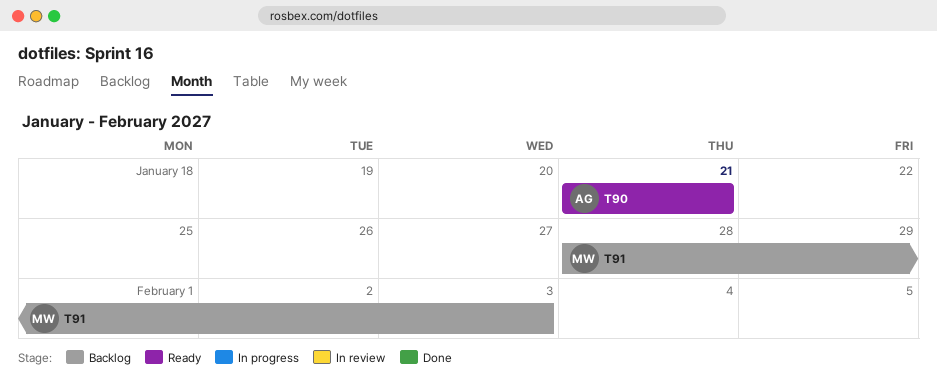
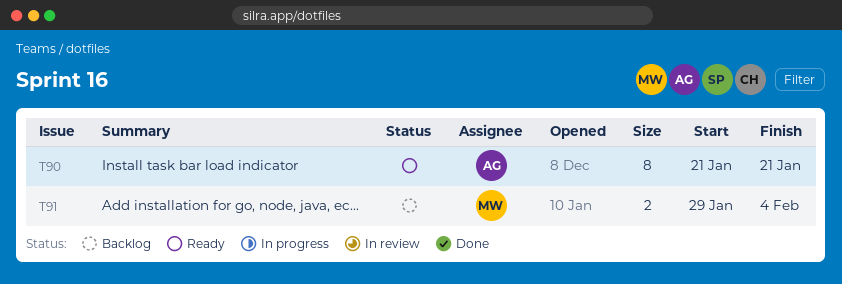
T91, start: Jan 28 -> Jan 29
T91, due: Feb 3 -> Feb 4

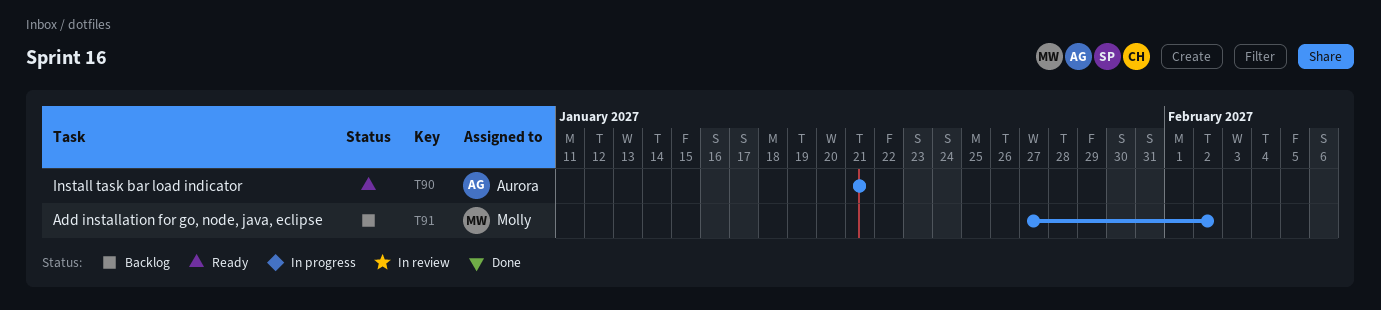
T91, start: Jan 29 -> Jan 27
T91, due: Feb 4 -> Feb 2

